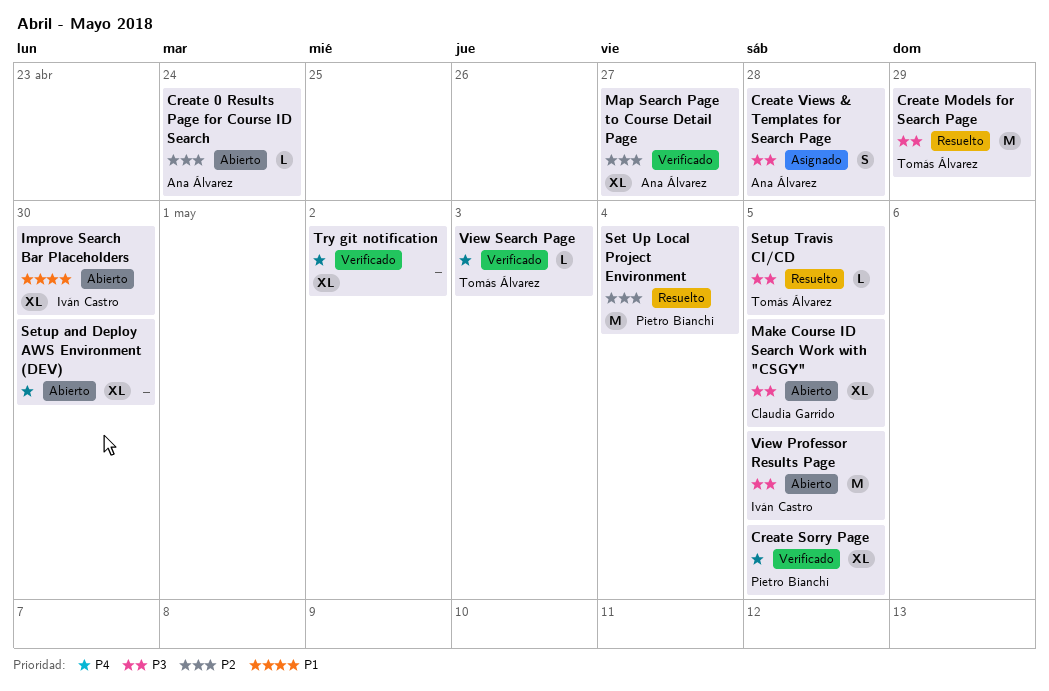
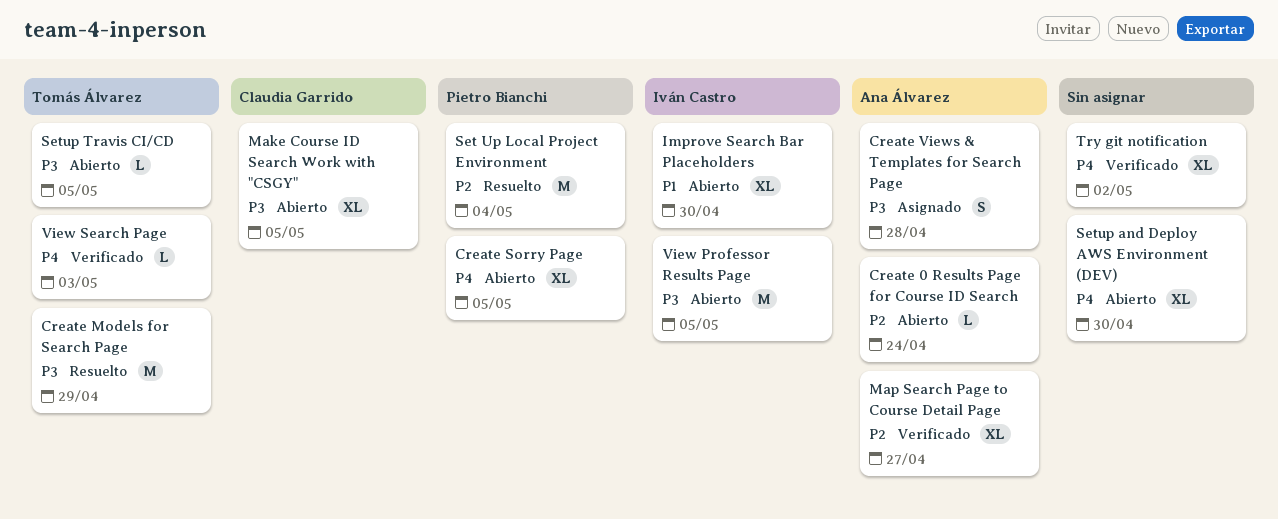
Create Sorry Page, status: Verificado -> Abierto
Setup Travis CI/CD, status: Resuelto -> Abierto

